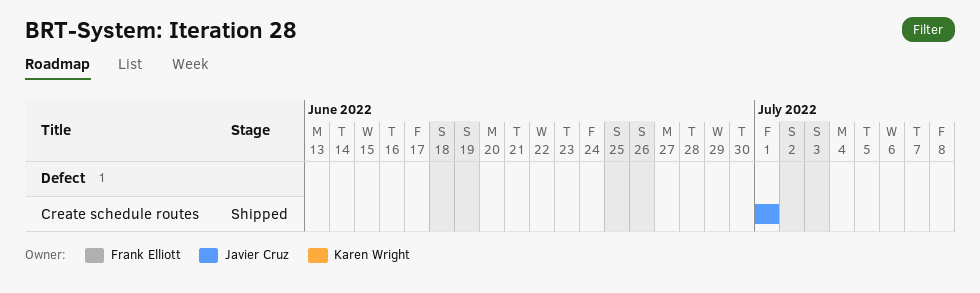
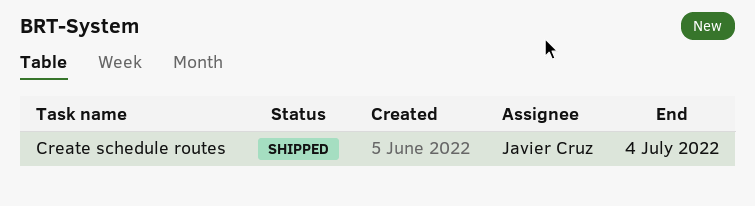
Create schedule routes, due: Jul 1 -> Jul 4

